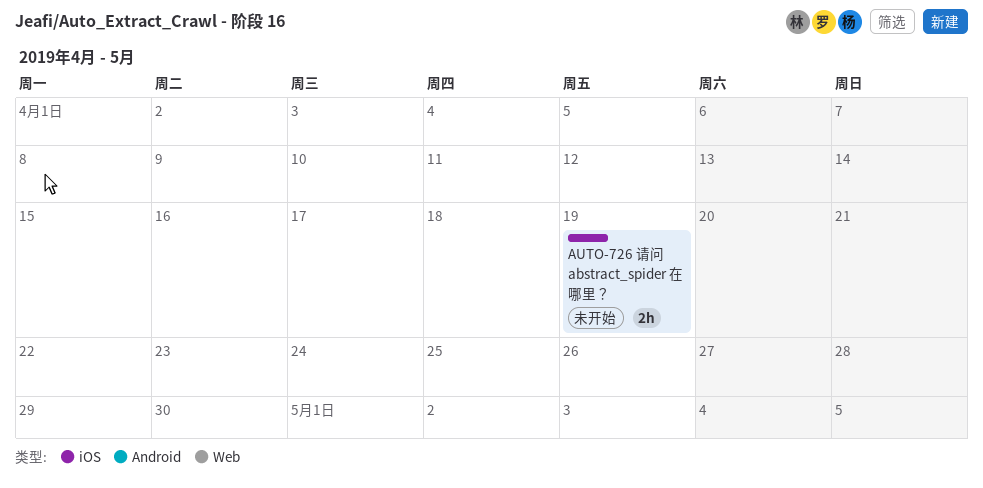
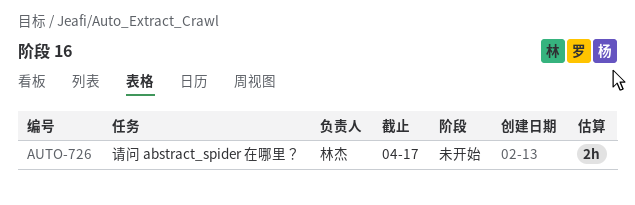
AUTO-726, due: Apr 19 -> Apr 17

